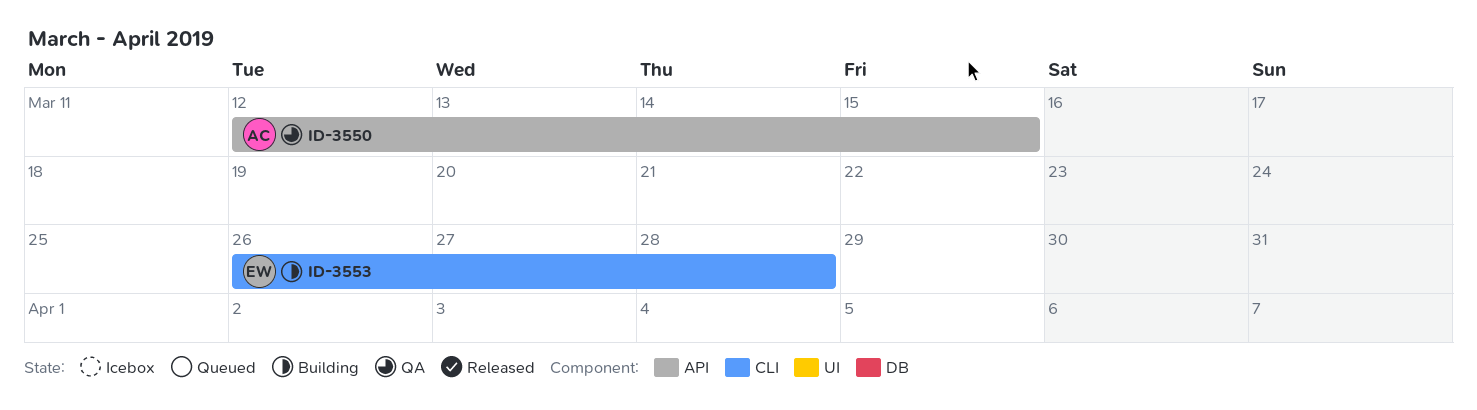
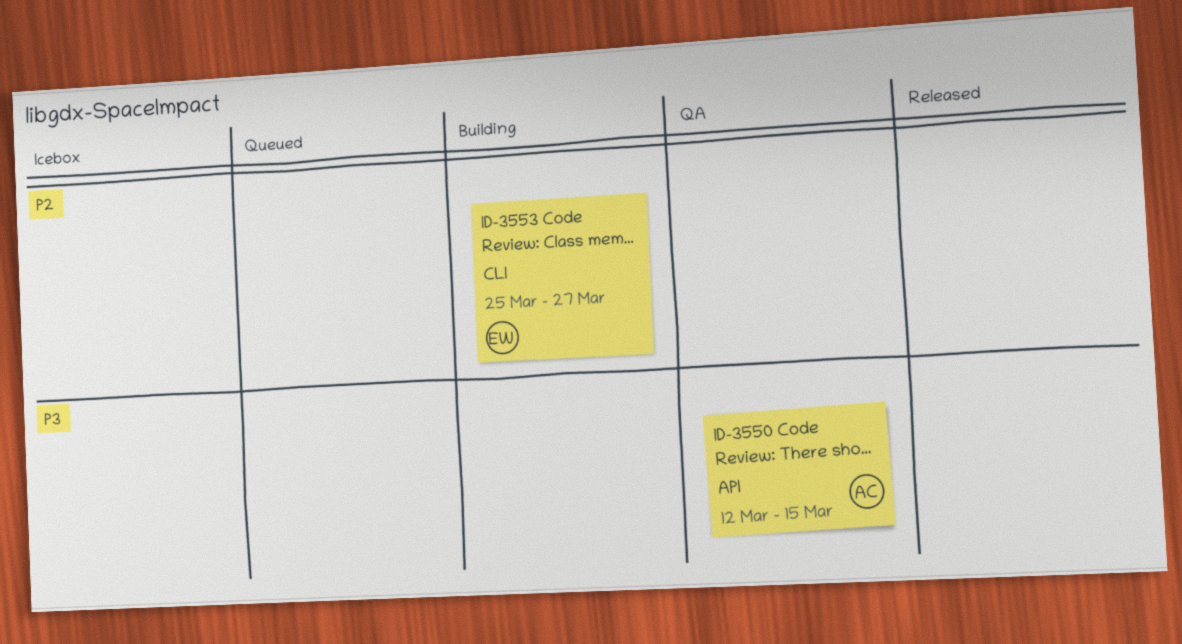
ID-3553, start: Mar 26 -> Mar 25
ID-3553, due: Mar 28 -> Mar 27

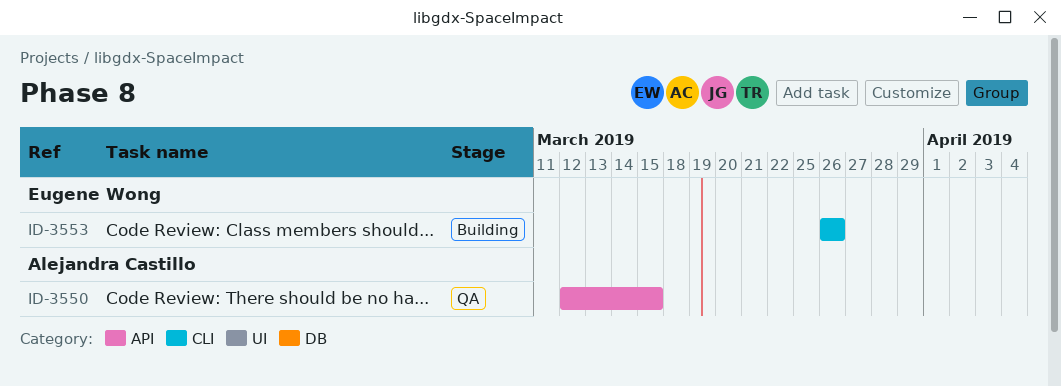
ID-3553, start: Mar 25 -> Mar 26
ID-3553, due: Mar 27 -> Mar 26

